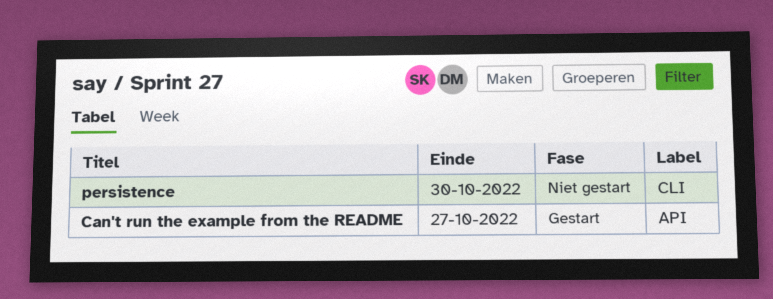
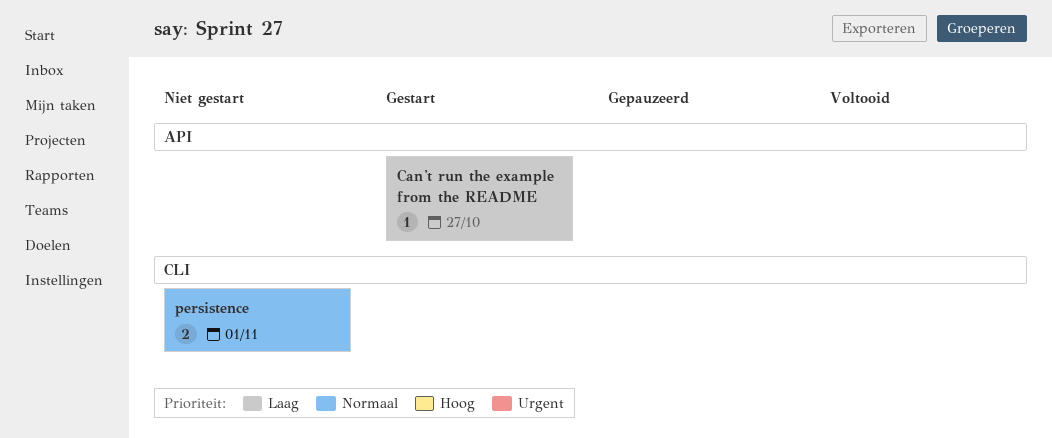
persistence, due: Oct 30 -> Nov 1

